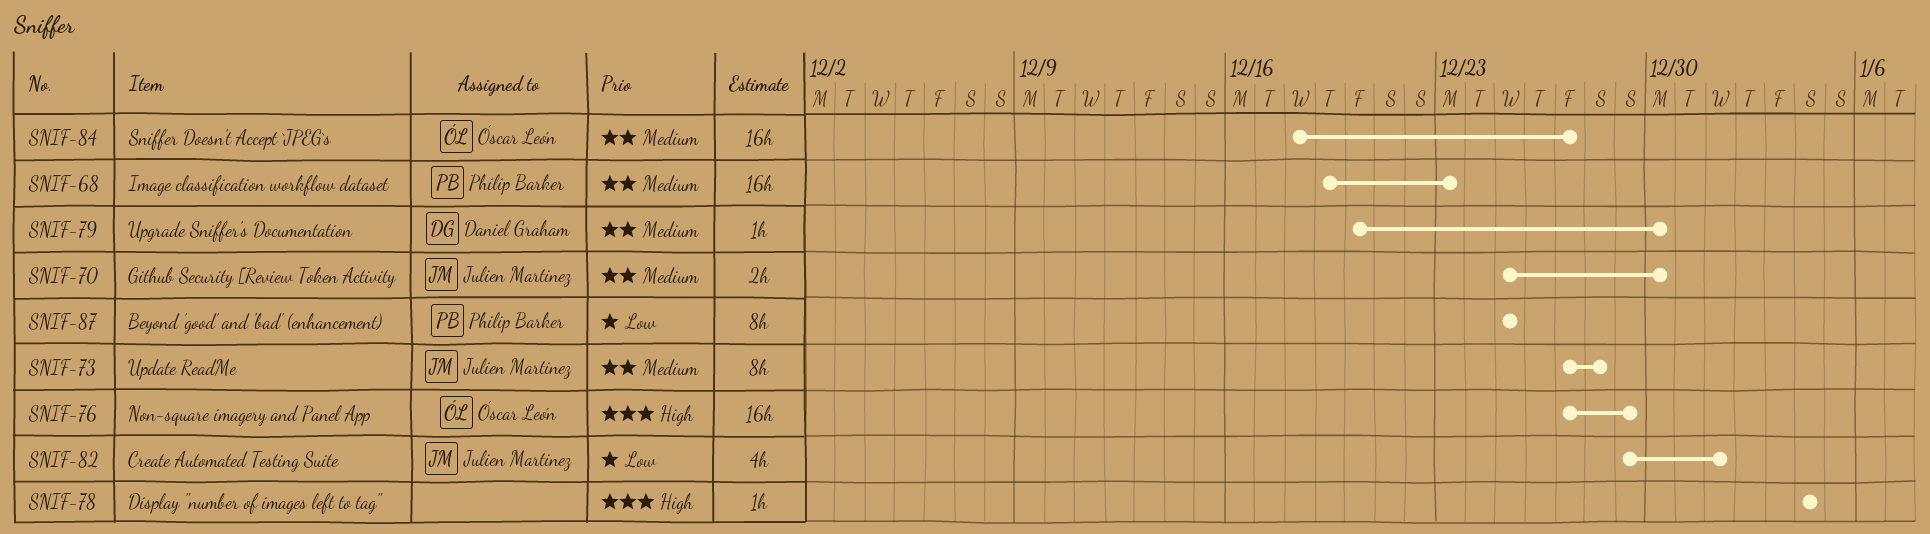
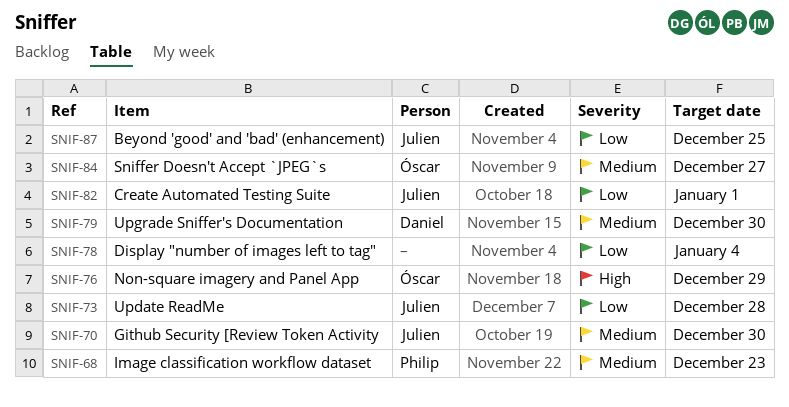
SNIF-73, priority: Medium -> Low
SNIF-78, priority: High -> Low
SNIF-87, owner: Philip Barker -> Julien Martinez

